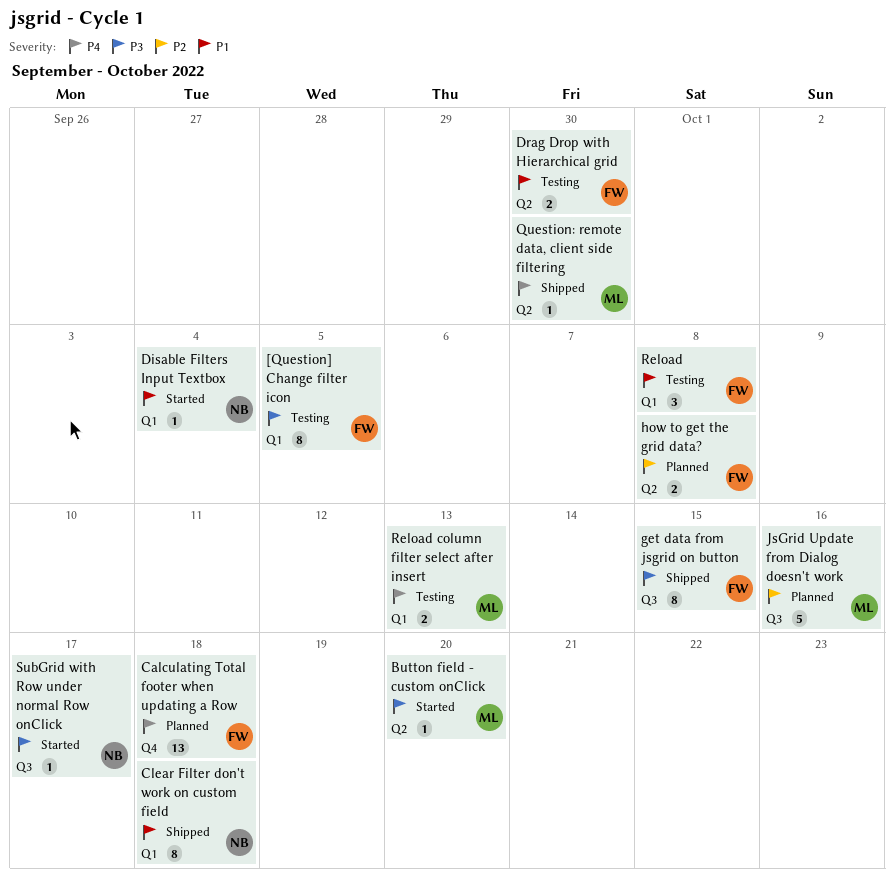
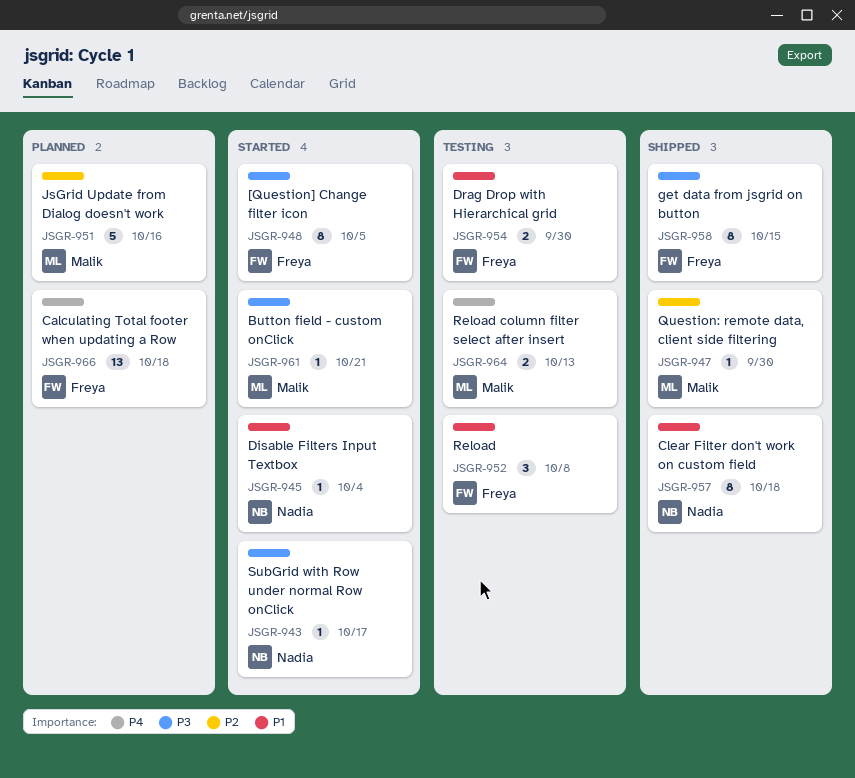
[Question] Change filter icon, status: Testing -> Started
Button field - custom onClick, due: Oct 20 -> Oct 21
how to get the grid data?: present -> none
Question: remote data, client side filtering, priority: P4 -> P2

